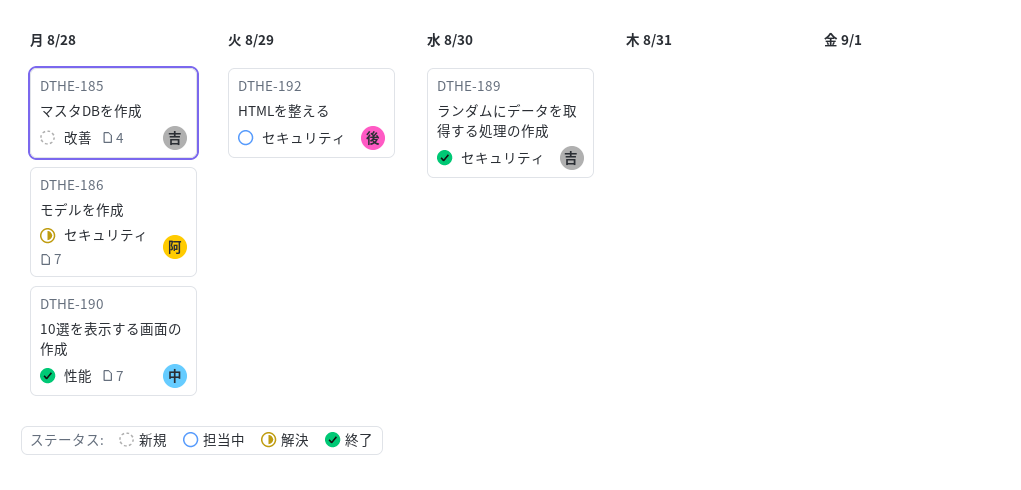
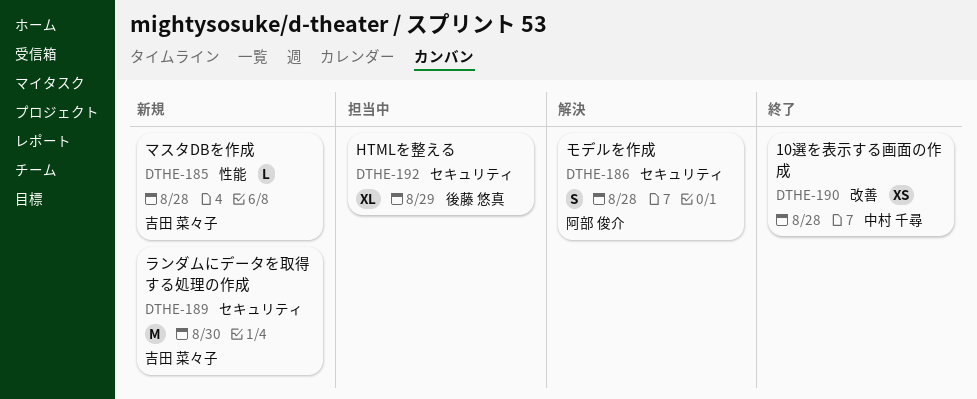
DTHE-185, label: 改善 -> 性能
DTHE-189, status: 終了 -> 新規
DTHE-190, label: 性能 -> 改善

